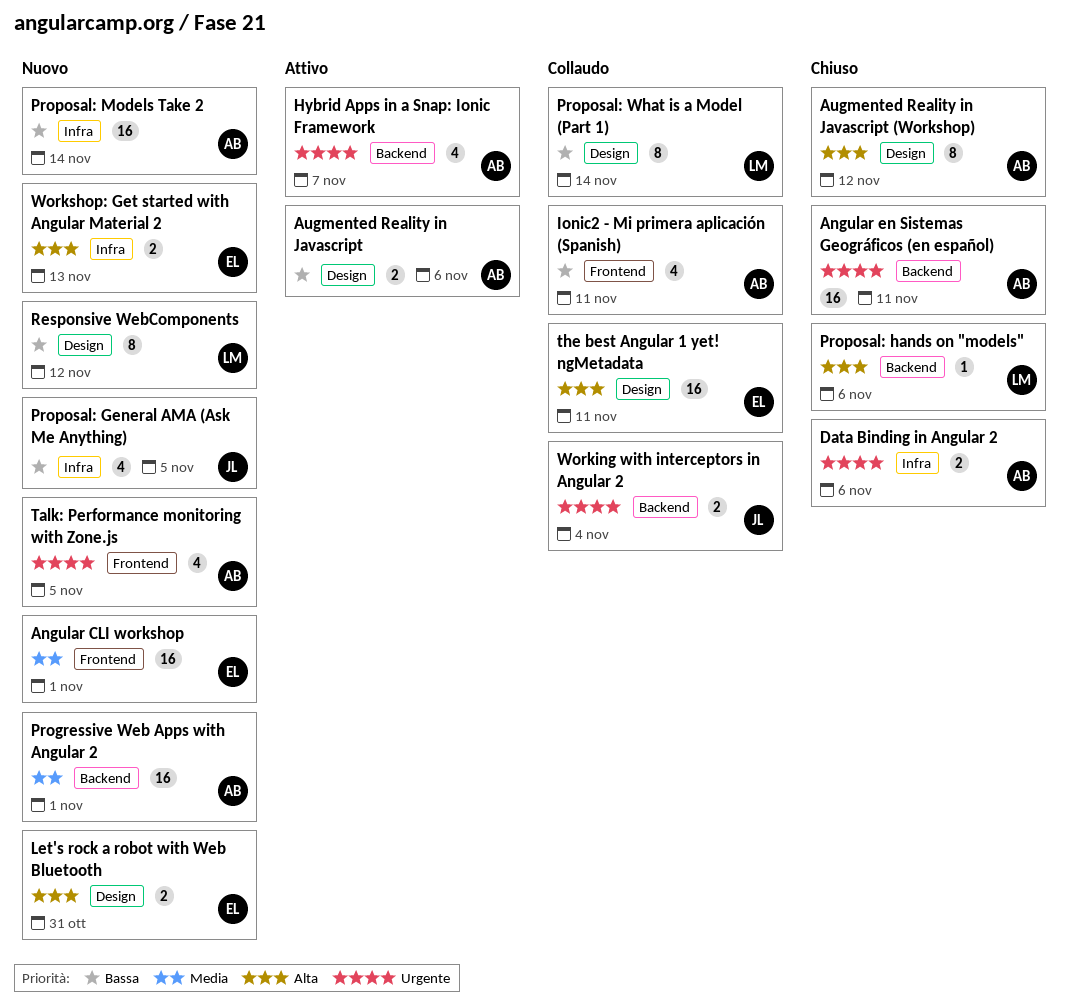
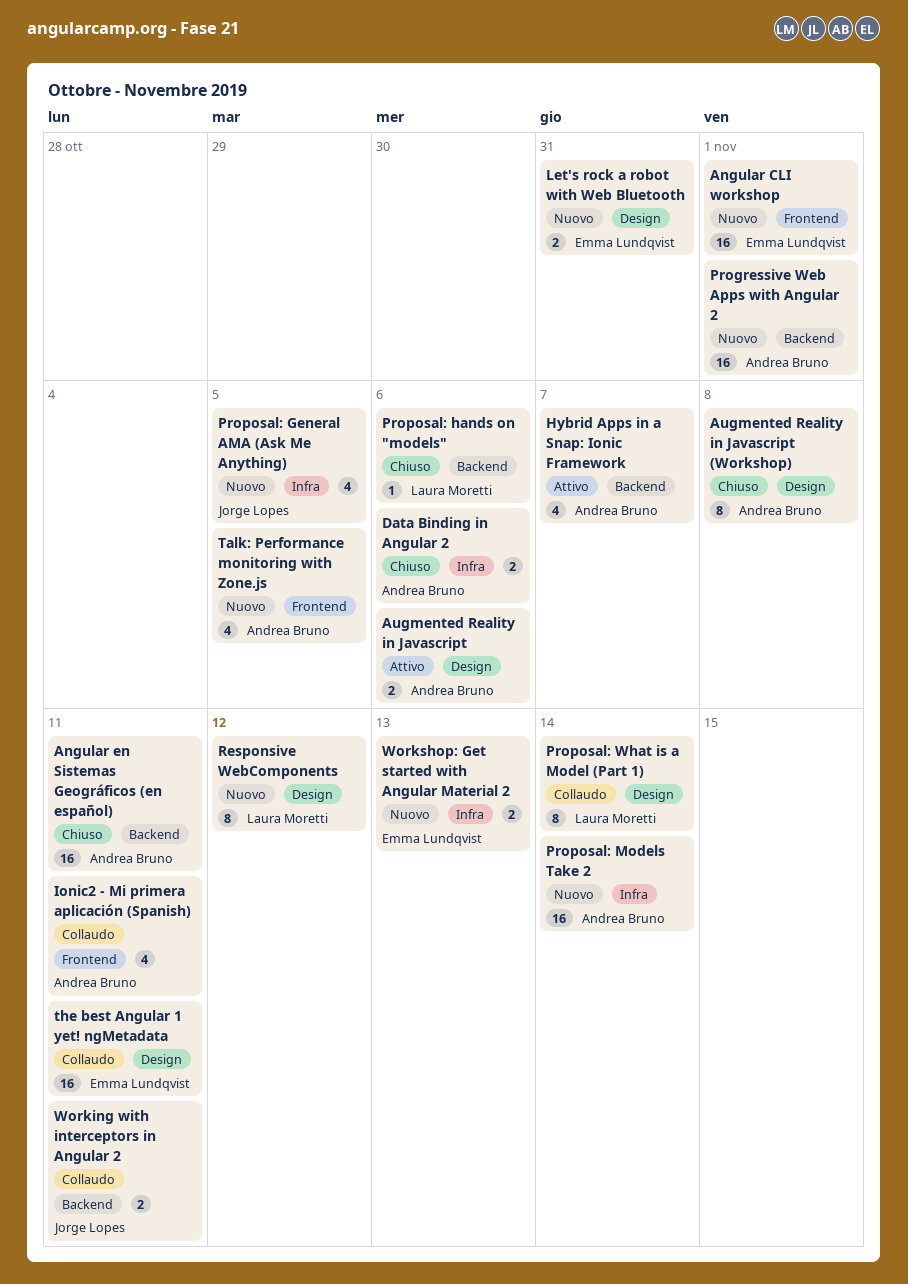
Augmented Reality in Javascript (Workshop), due: Nov 12 -> Nov 8
Working with interceptors in Angular 2, due: Nov 4 -> Nov 11

